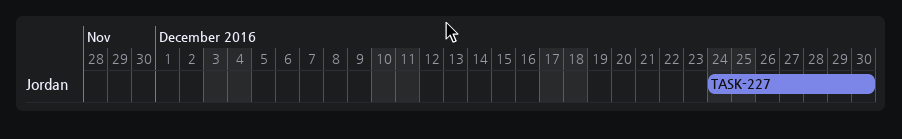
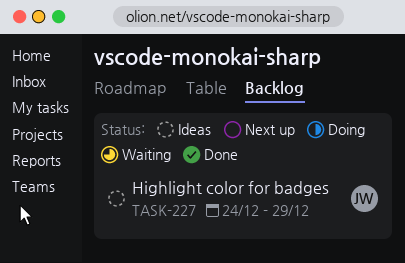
TASK-227, due: Dec 30 -> Dec 29

